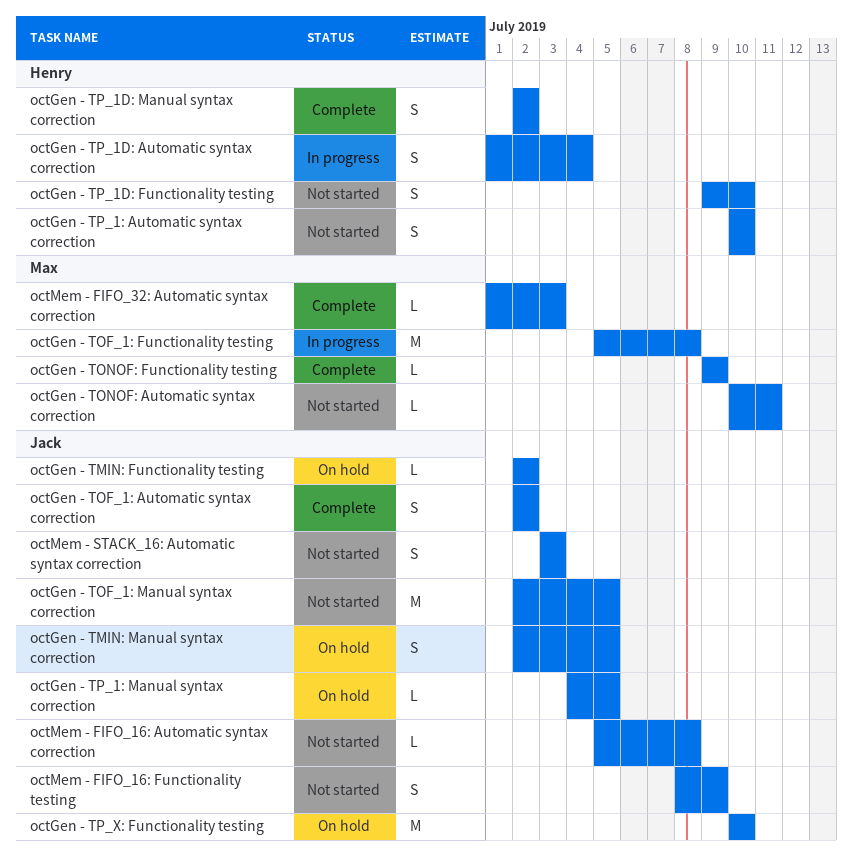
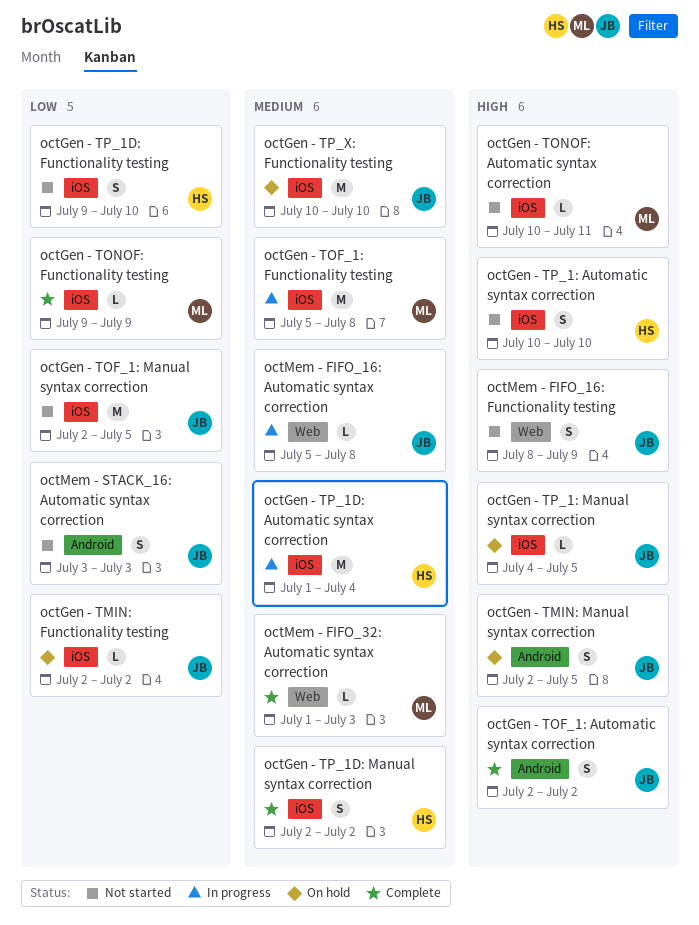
octGen - TP_1D: Automatic syntax correction, estimate: S -> M
octMem - FIFO_16: Automatic syntax correction, status: Not started -> In progress

